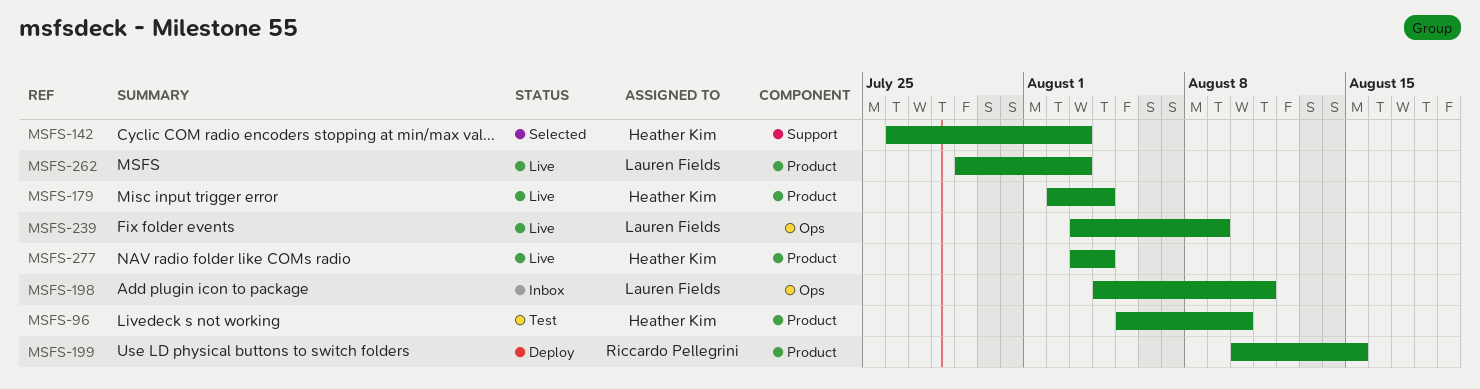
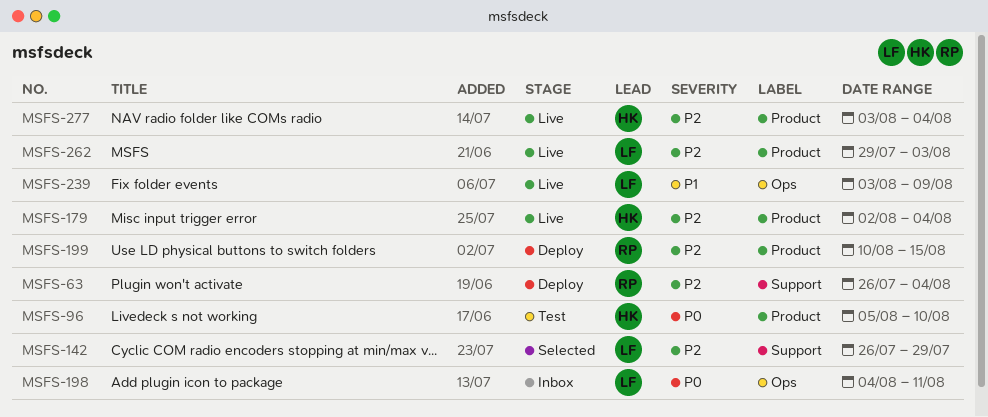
MSFS-63: none -> present
MSFS-142, owner: Heather Kim -> Lauren Fields
MSFS-142, due: Aug 3 -> Jul 29

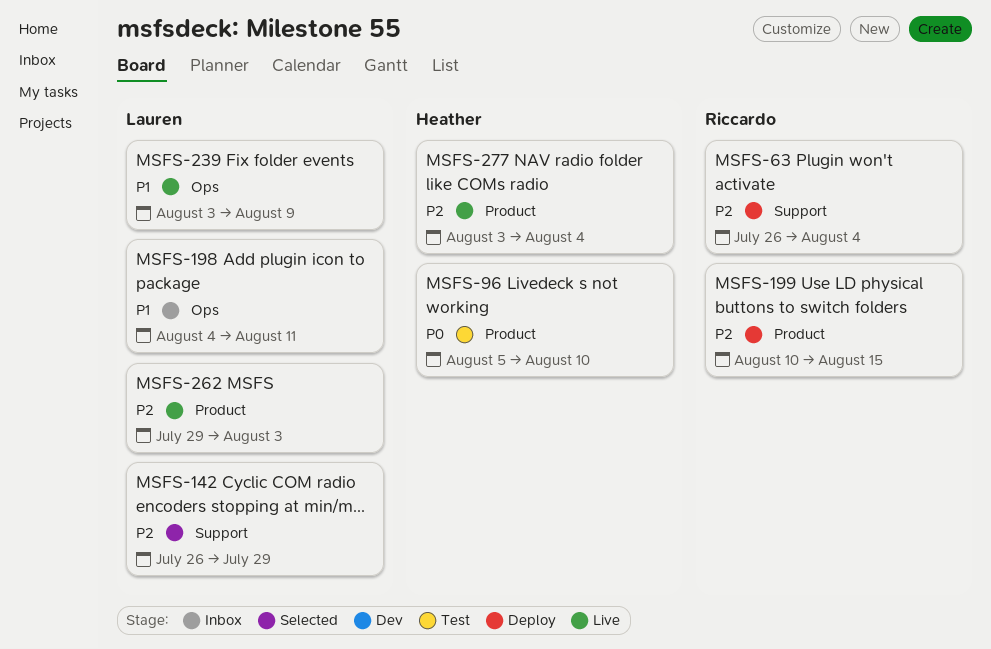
MSFS-179: present -> none
MSFS-198, priority: P0 -> P1

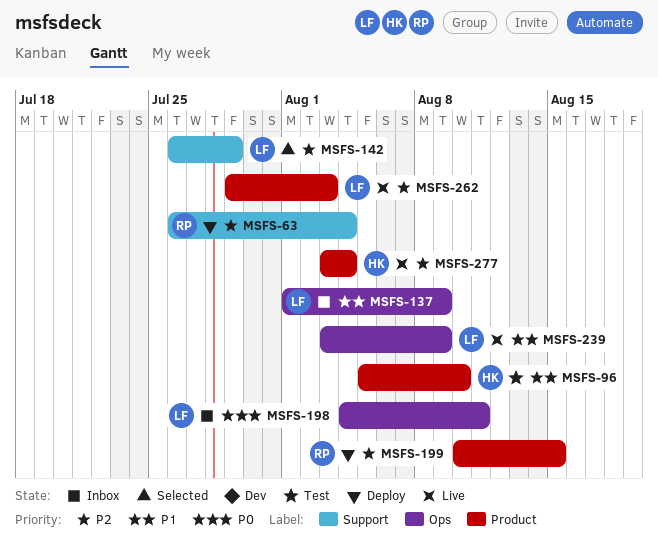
MSFS-96, priority: P0 -> P1
MSFS-137: none -> present
MSFS-198, priority: P1 -> P0

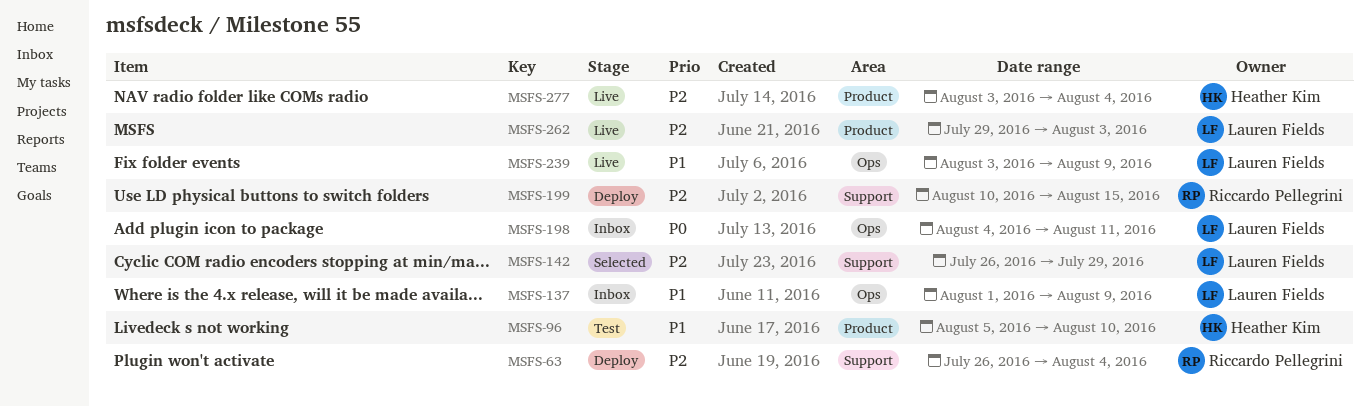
MSFS-199, label: Product -> Support

